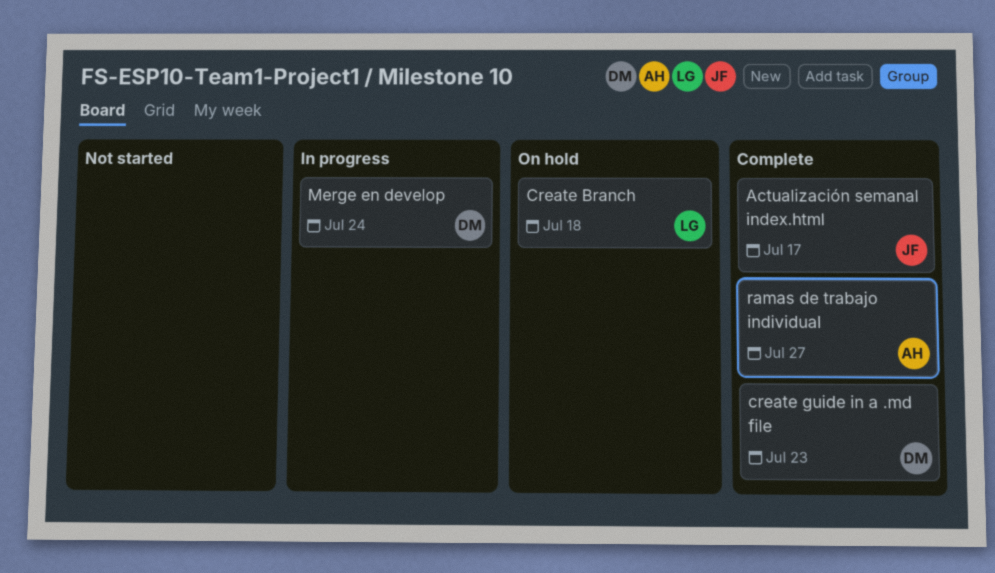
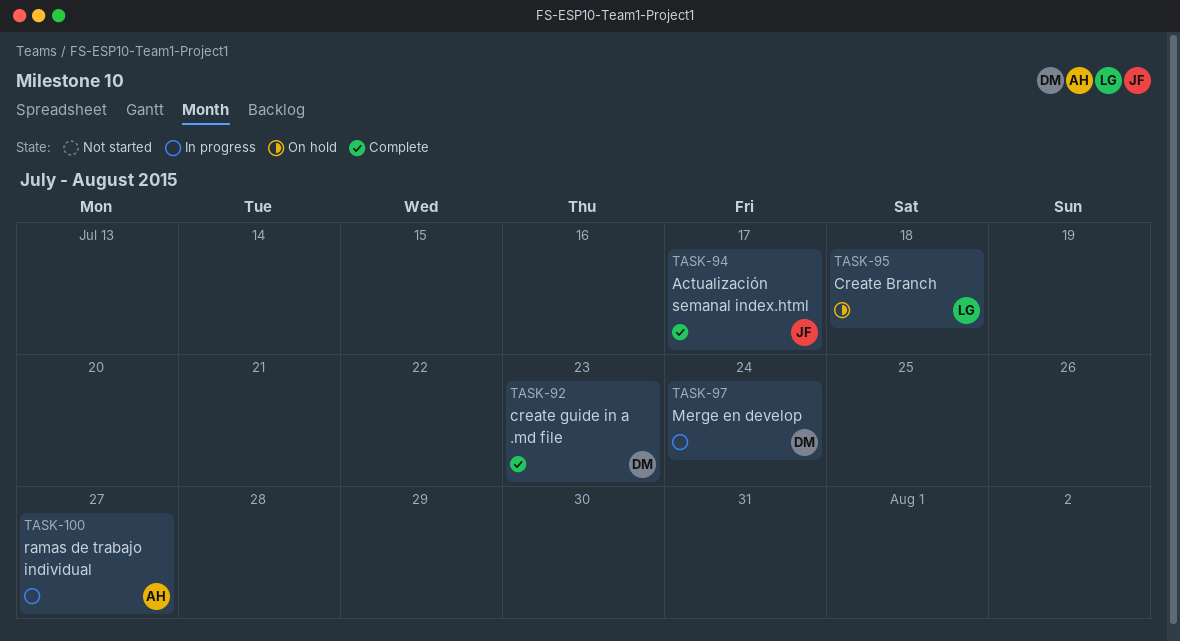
ramas de trabajo individual, status: Complete -> In progress

